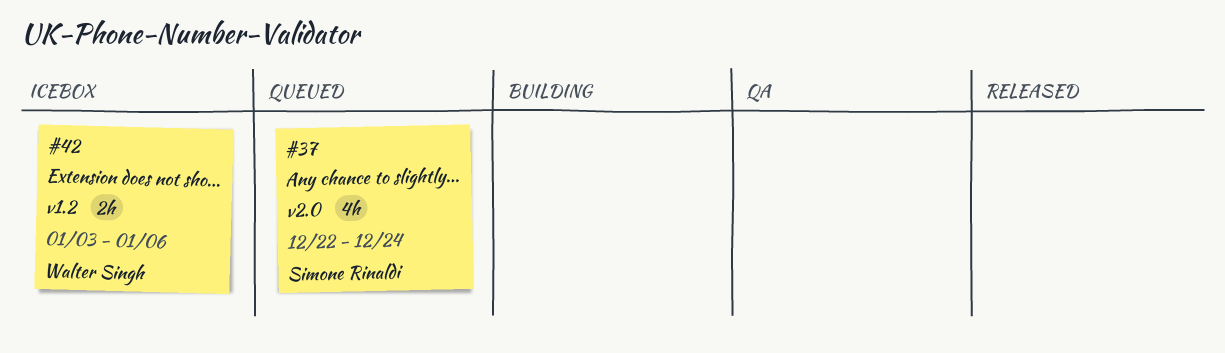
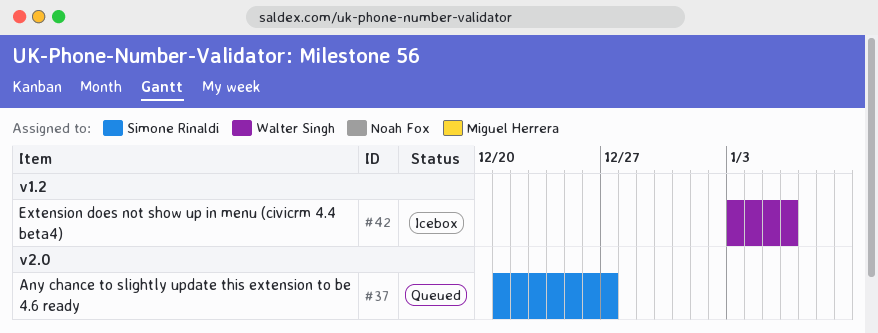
#37, start: Dec 22 -> Dec 21
#37, due: Dec 24 -> Dec 27

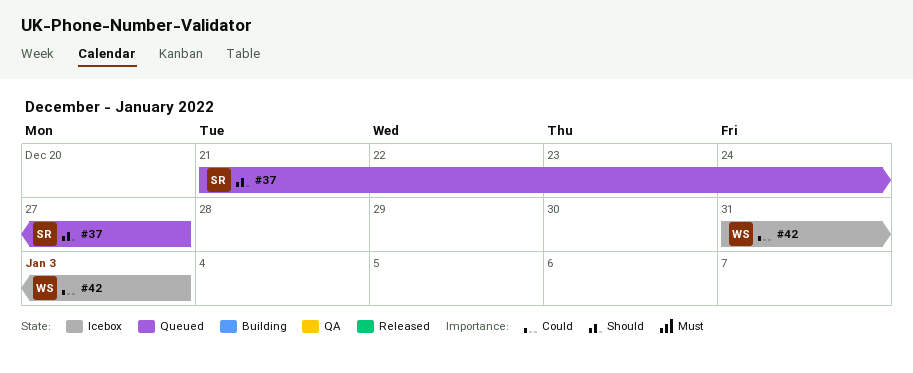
#42, start: Jan 3 -> Dec 31
#42, due: Jan 6 -> Jan 3

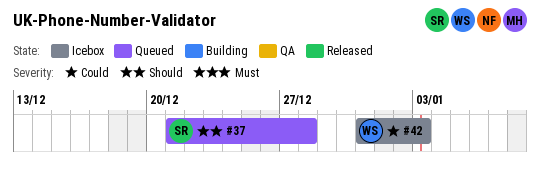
#37, due: Dec 27 -> Dec 28

